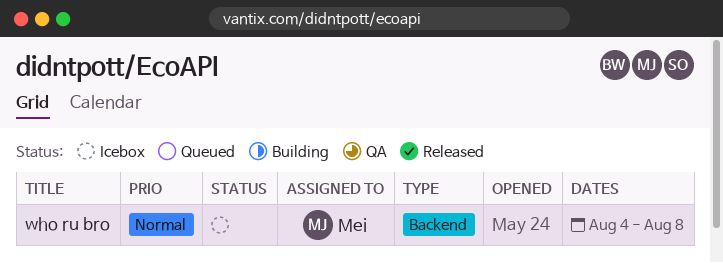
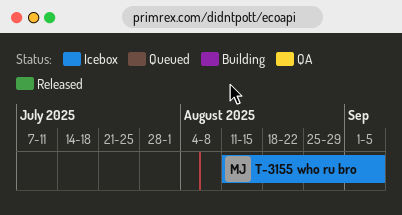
who ru bro, start: Aug 4 -> Aug 11
who ru bro, due: Aug 8 -> Sep 5

